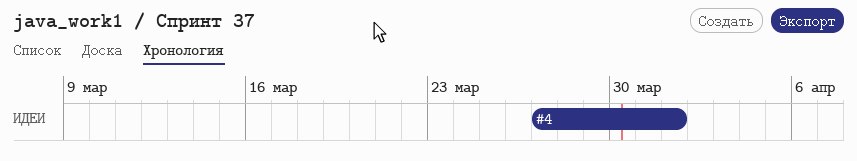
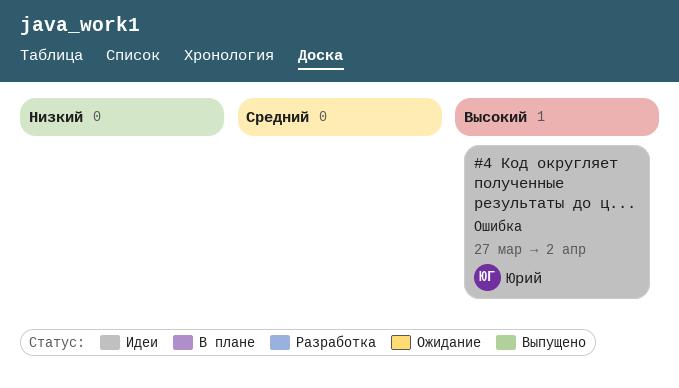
#4, due: Apr 1 -> Apr 2

